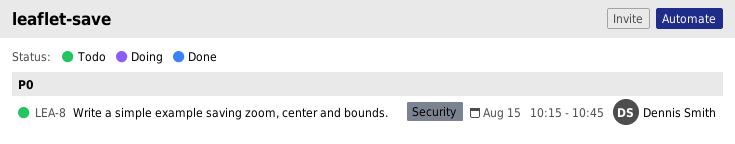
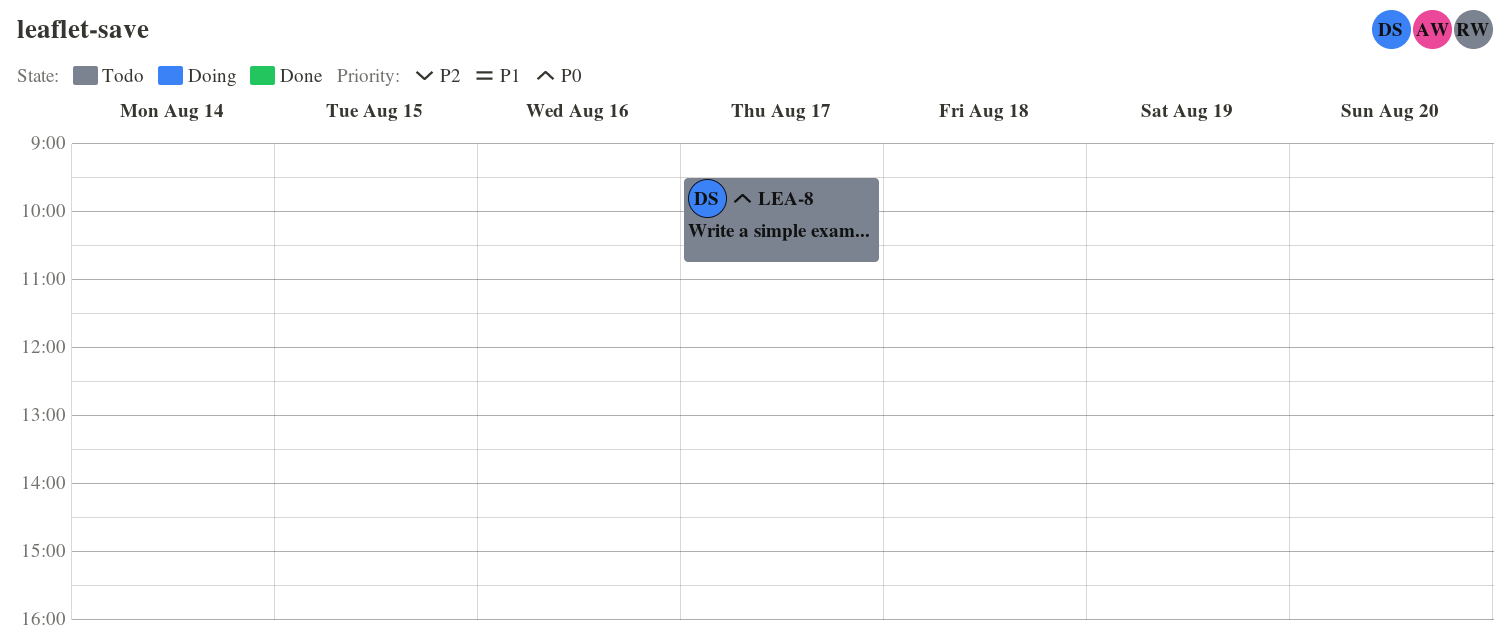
LEA-8, day: Aug 15 -> Aug 17
LEA-8, begins: 10:15 -> 09:30

